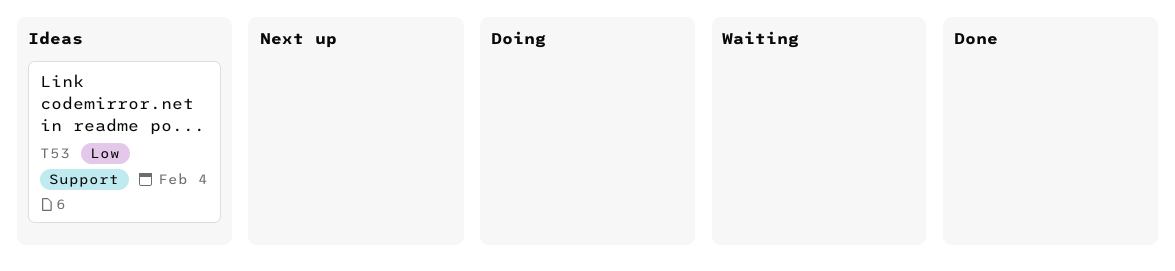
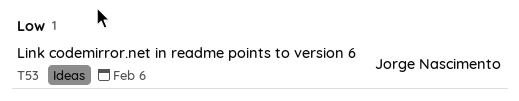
T53, due: Feb 4 -> Feb 6

